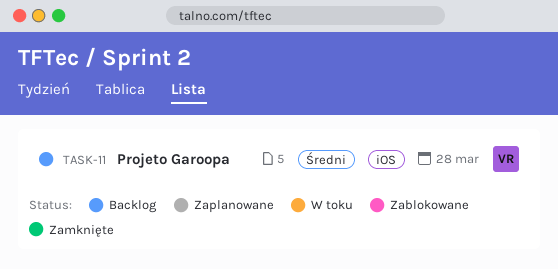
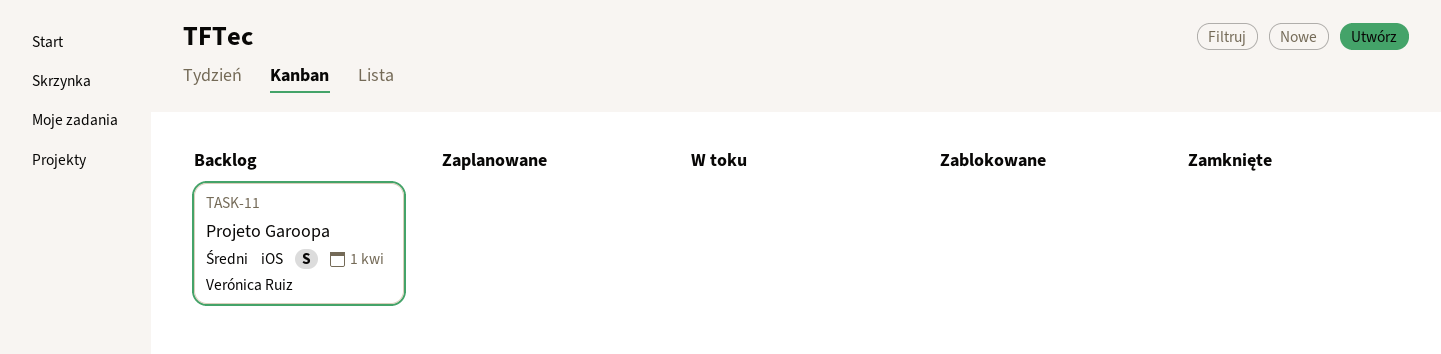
TASK-11, due: Mar 28 -> Apr 1

